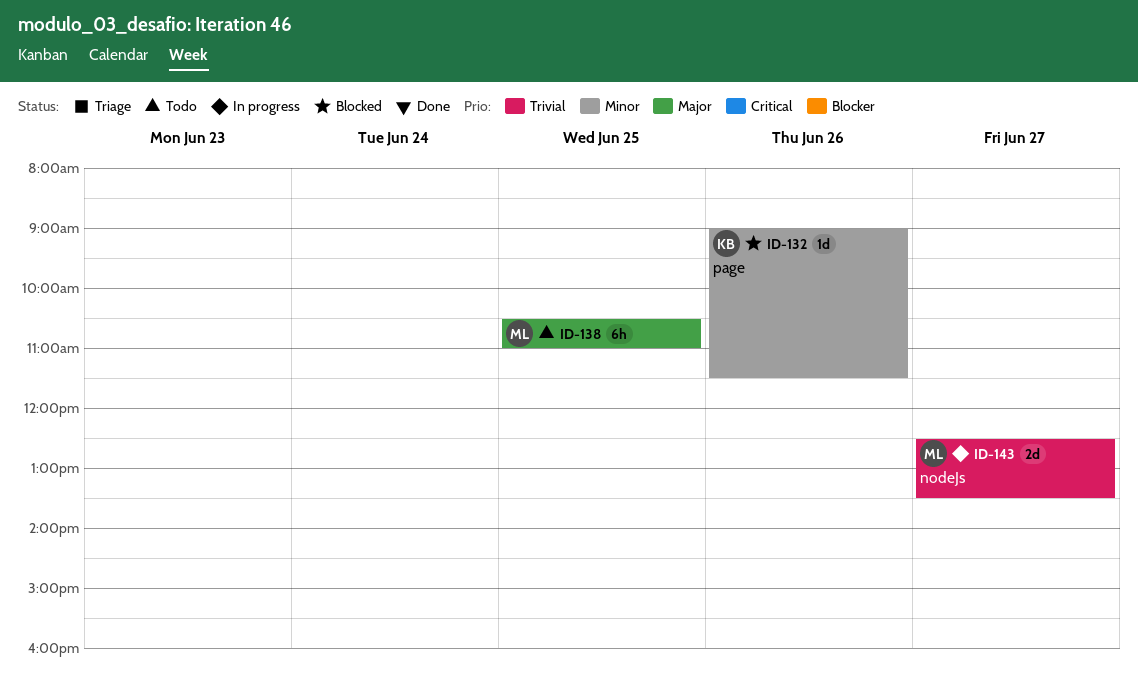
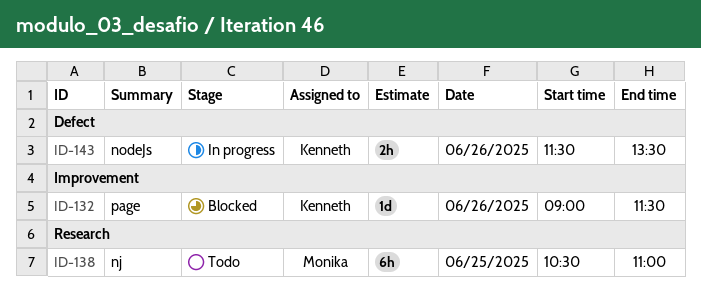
ID-143, owner: Monika -> Kenneth
ID-143, estimate: 2d -> 2h
ID-143, day: Jun 27 -> Jun 26
ID-143, begins: 12:30 -> 11:30

